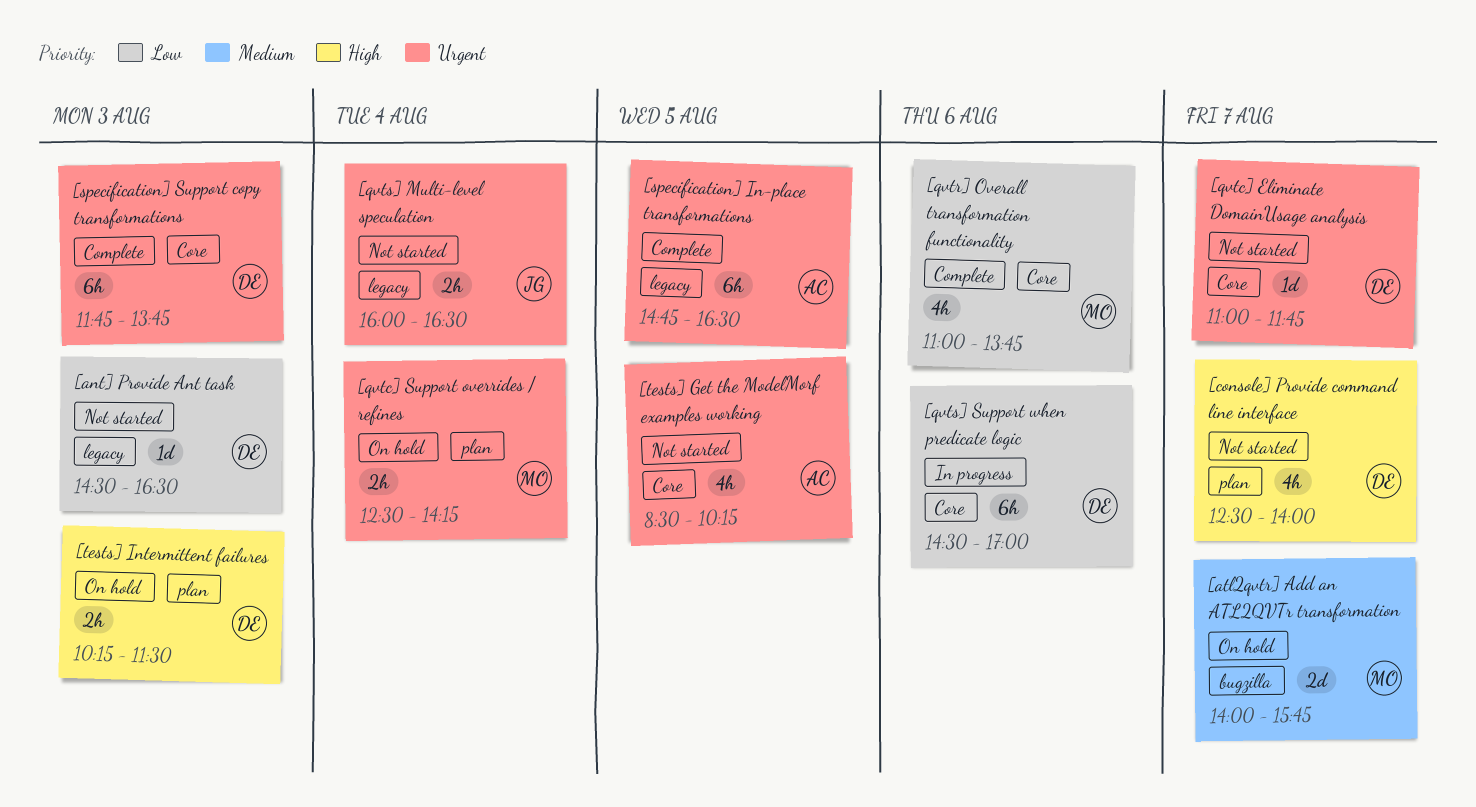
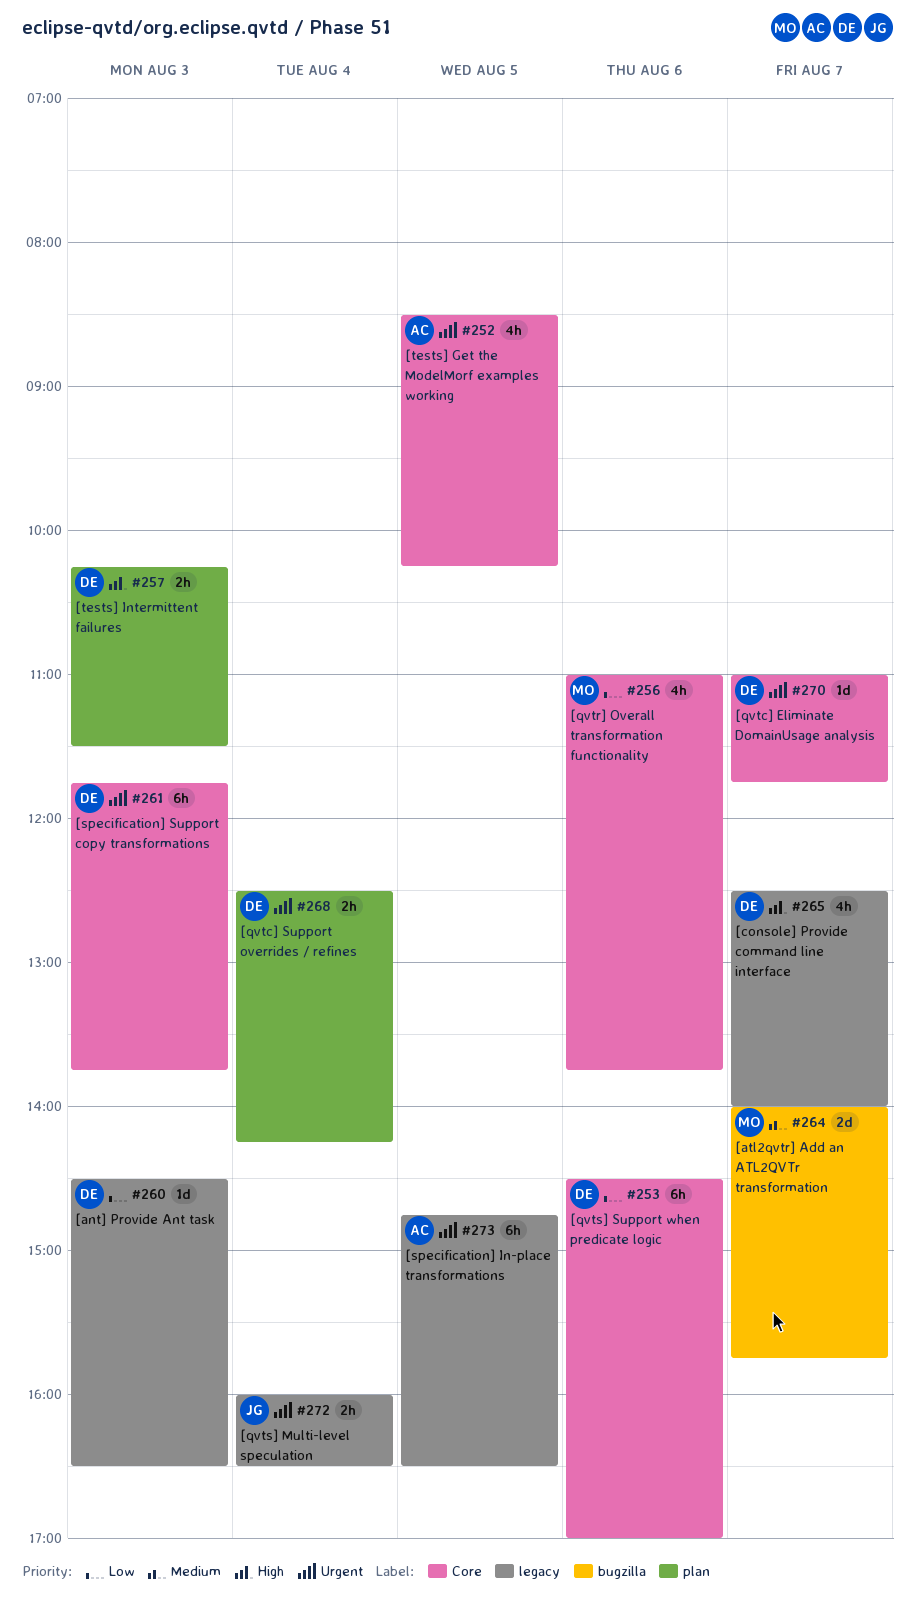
[console] Provide command line interface, label: plan -> legacy
[qvtc] Support overrides / refines, owner: MO -> DE

